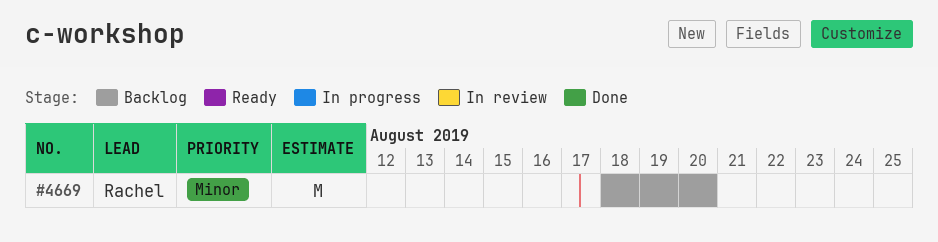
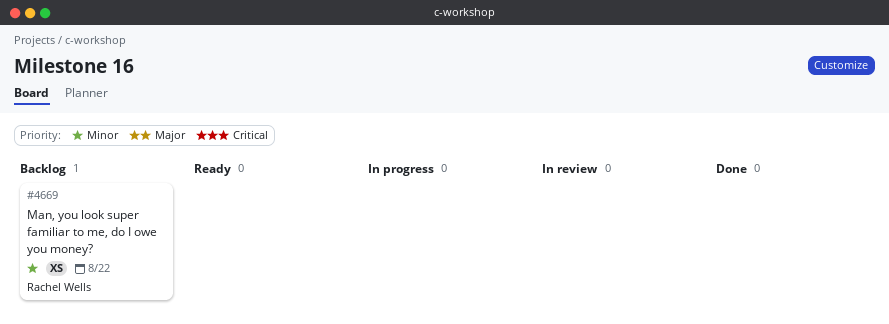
#4669, estimate: M -> XS
#4669, due: Aug 20 -> Aug 22

